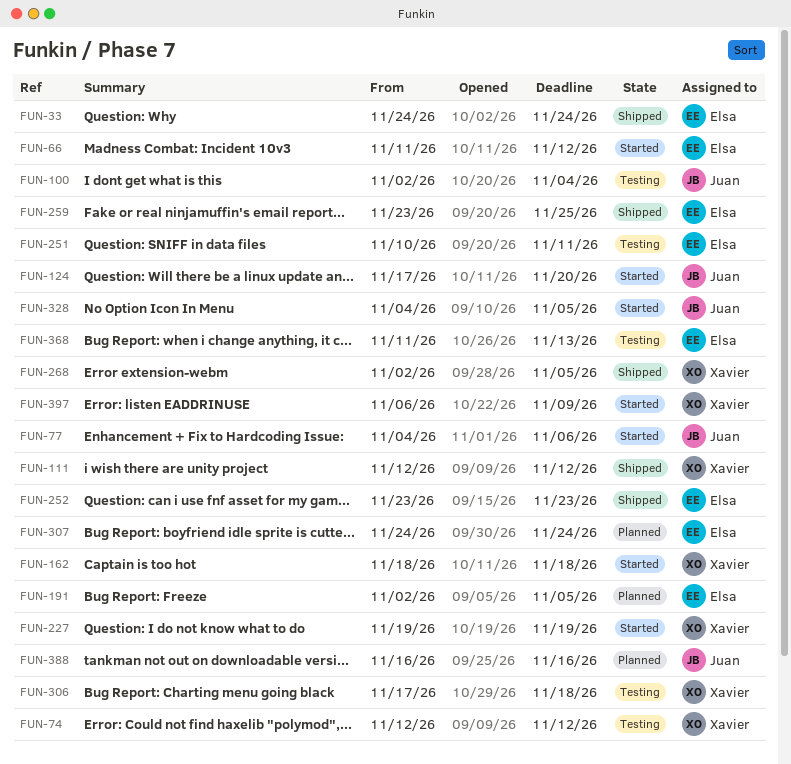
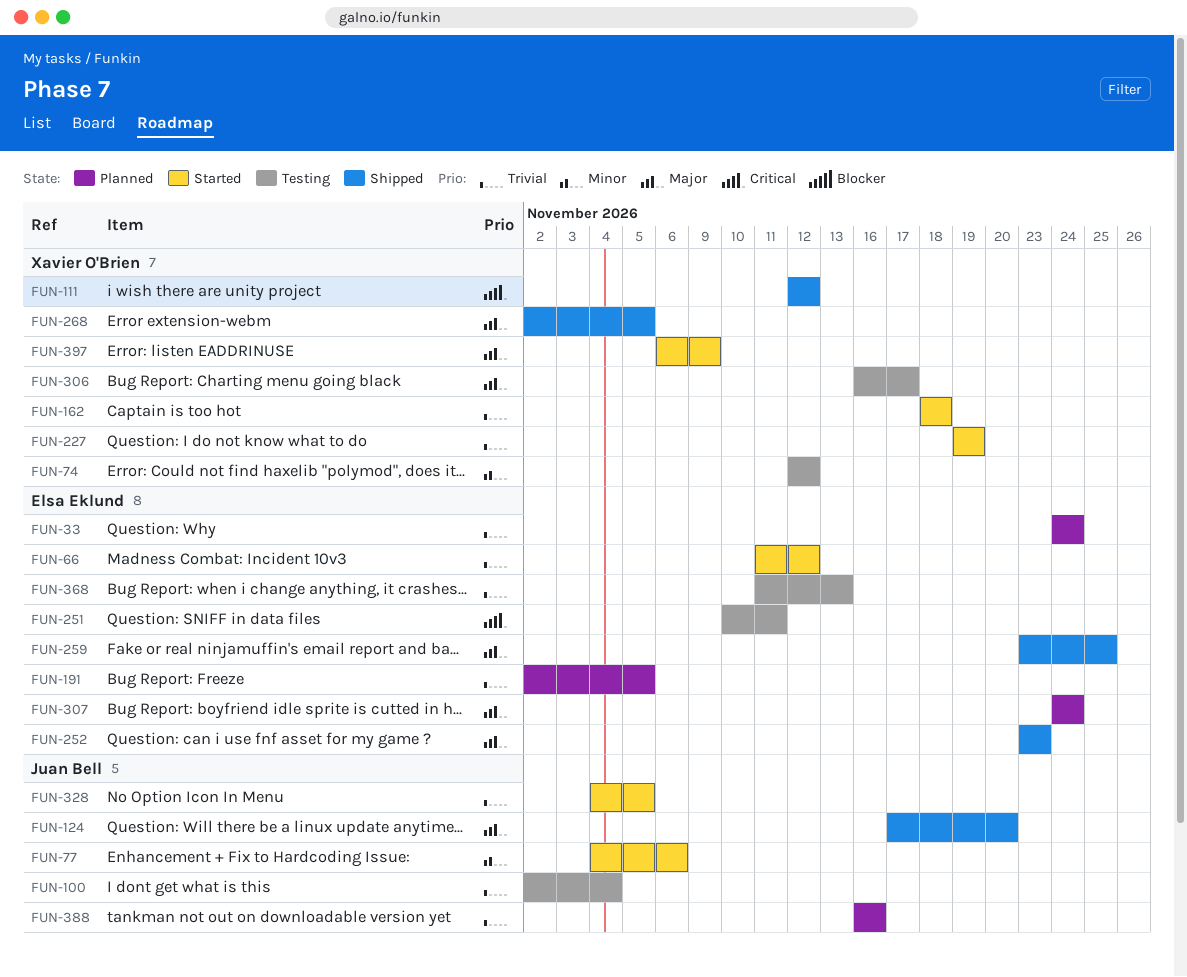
FUN-33, status: Shipped -> Planned
FUN-124, status: Started -> Shipped
FUN-306, start: Nov 17 -> Nov 16
FUN-306, due: Nov 18 -> Nov 17

